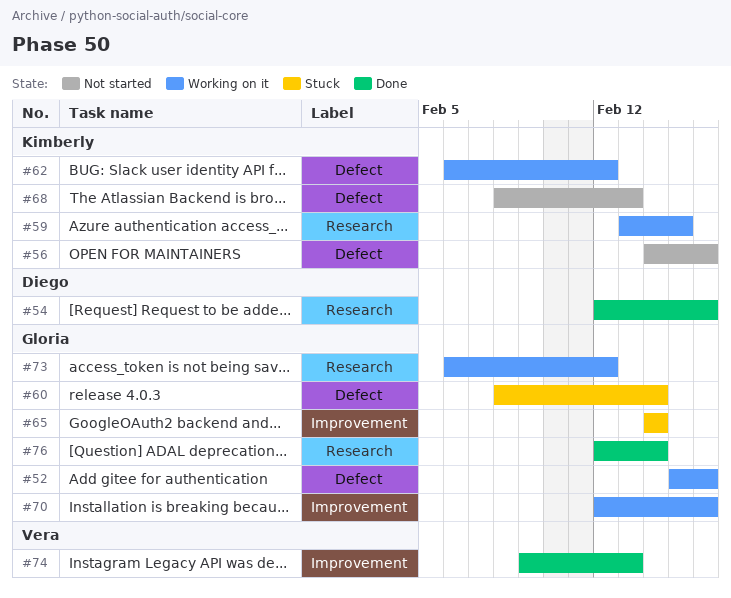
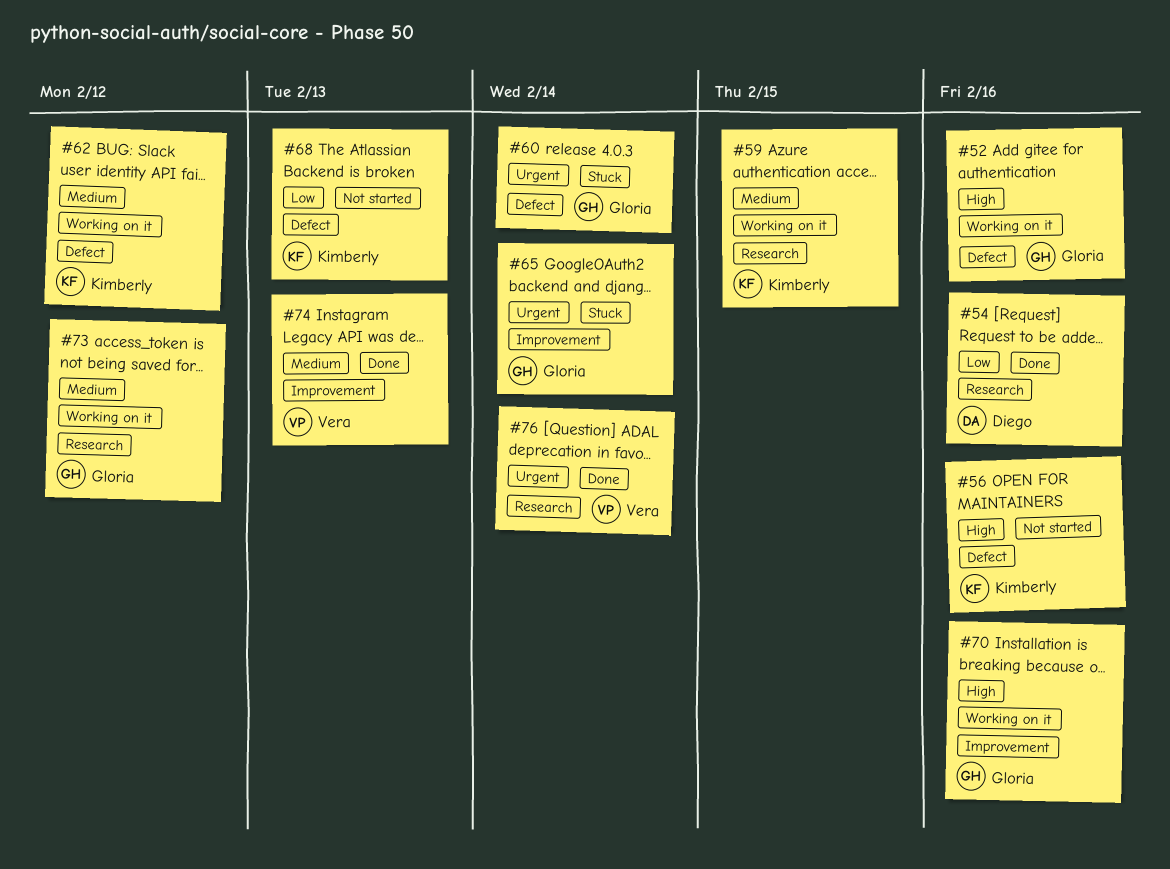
#76, owner: Gloria -> Vera

